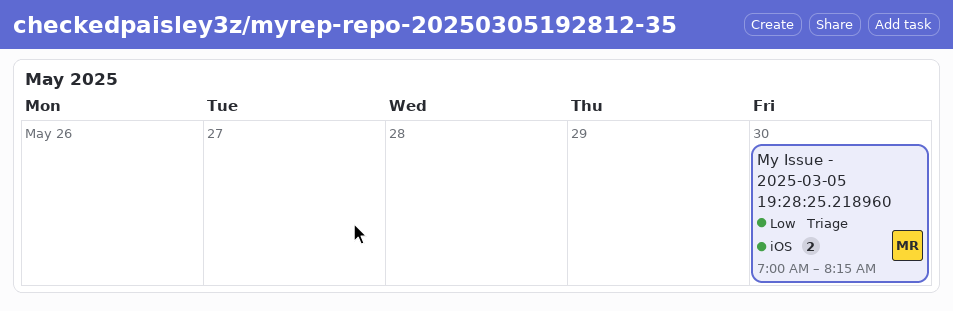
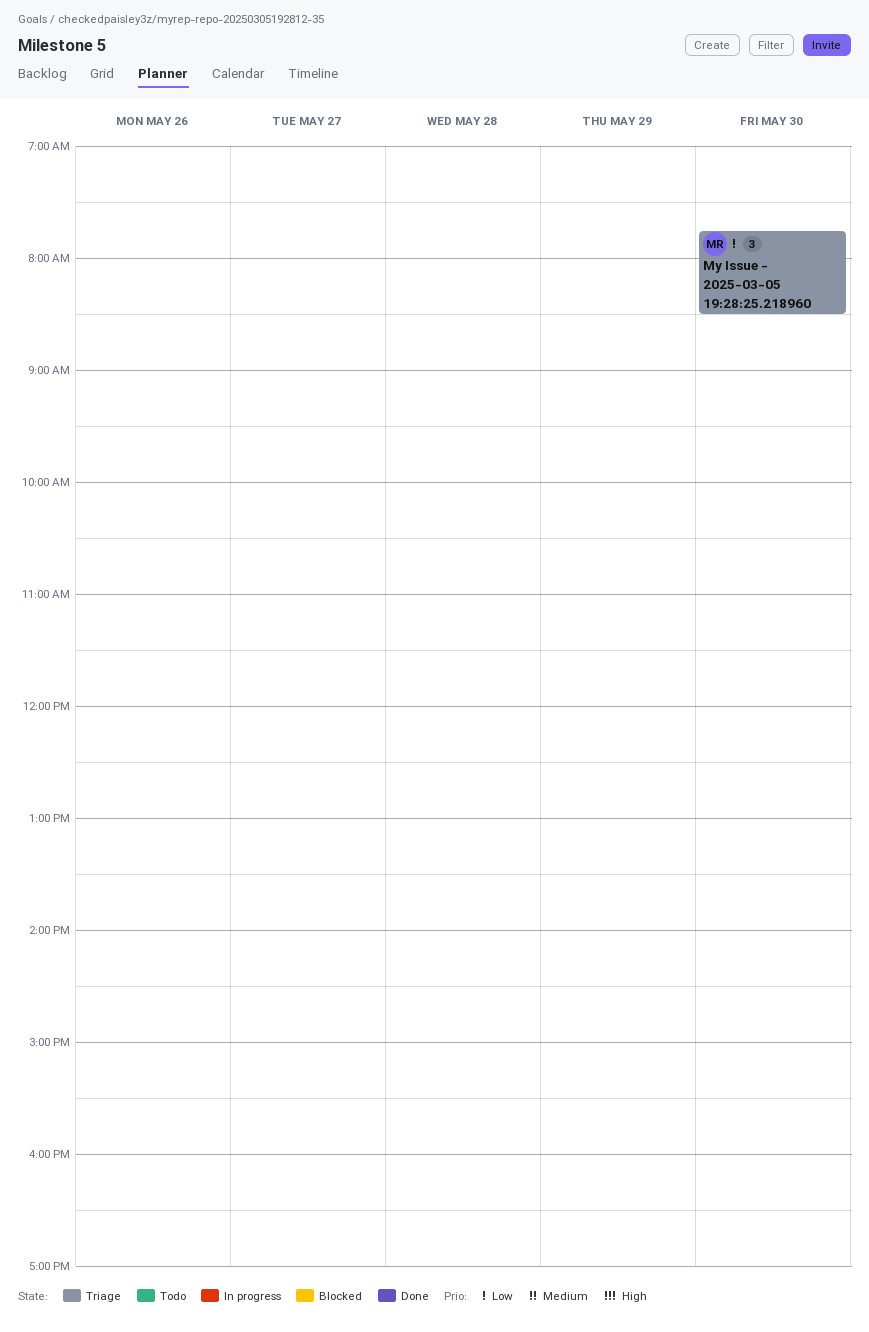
My Issue - 2025-03-05 19:28:25.218960, estimate: 2 -> 3
My Issue - 2025-03-05 19:28:25.218960, begins: 07:00 -> 07:45
My Issue - 2025-03-05 19:28:25.218960, ends: 08:15 -> 08:30

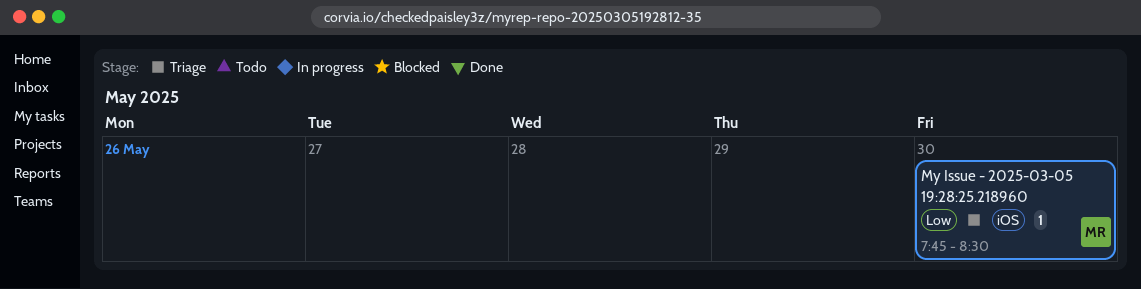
My Issue - 2025-03-05 19:28:25.218960, estimate: 3 -> 1

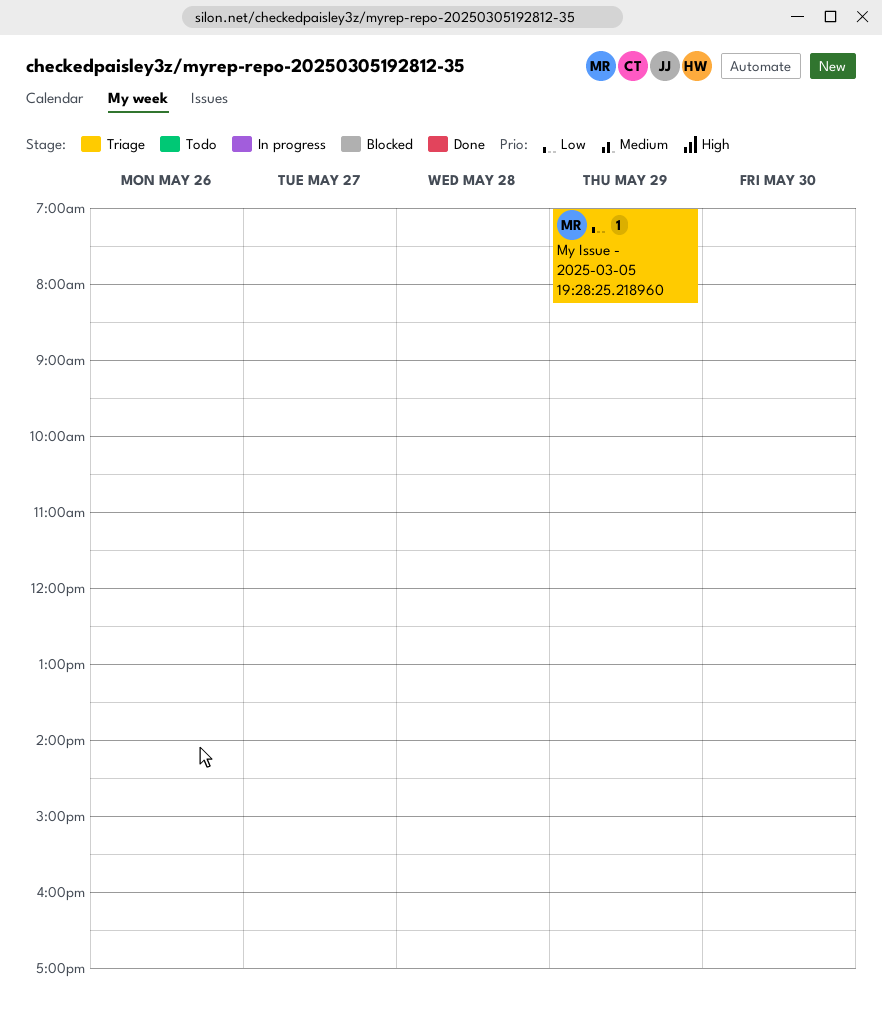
My Issue - 2025-03-05 19:28:25.218960, day: May 30 -> May 29
My Issue - 2025-03-05 19:28:25.218960, begins: 07:45 -> 07:00
My Issue - 2025-03-05 19:28:25.218960, ends: 08:30 -> 08:15

